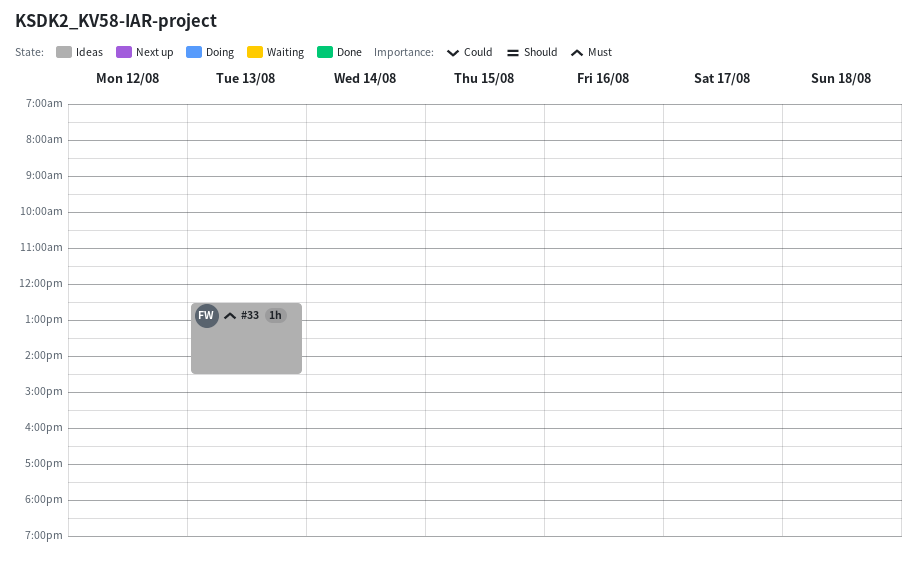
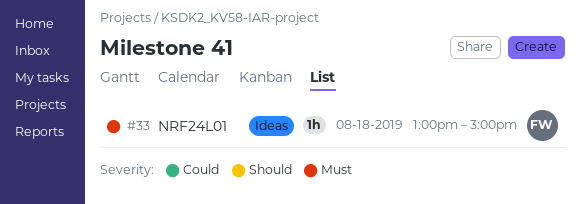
#33, day: Aug 13 -> Aug 18
#33, begins: 12:30 -> 13:00
#33, ends: 14:30 -> 15:00

